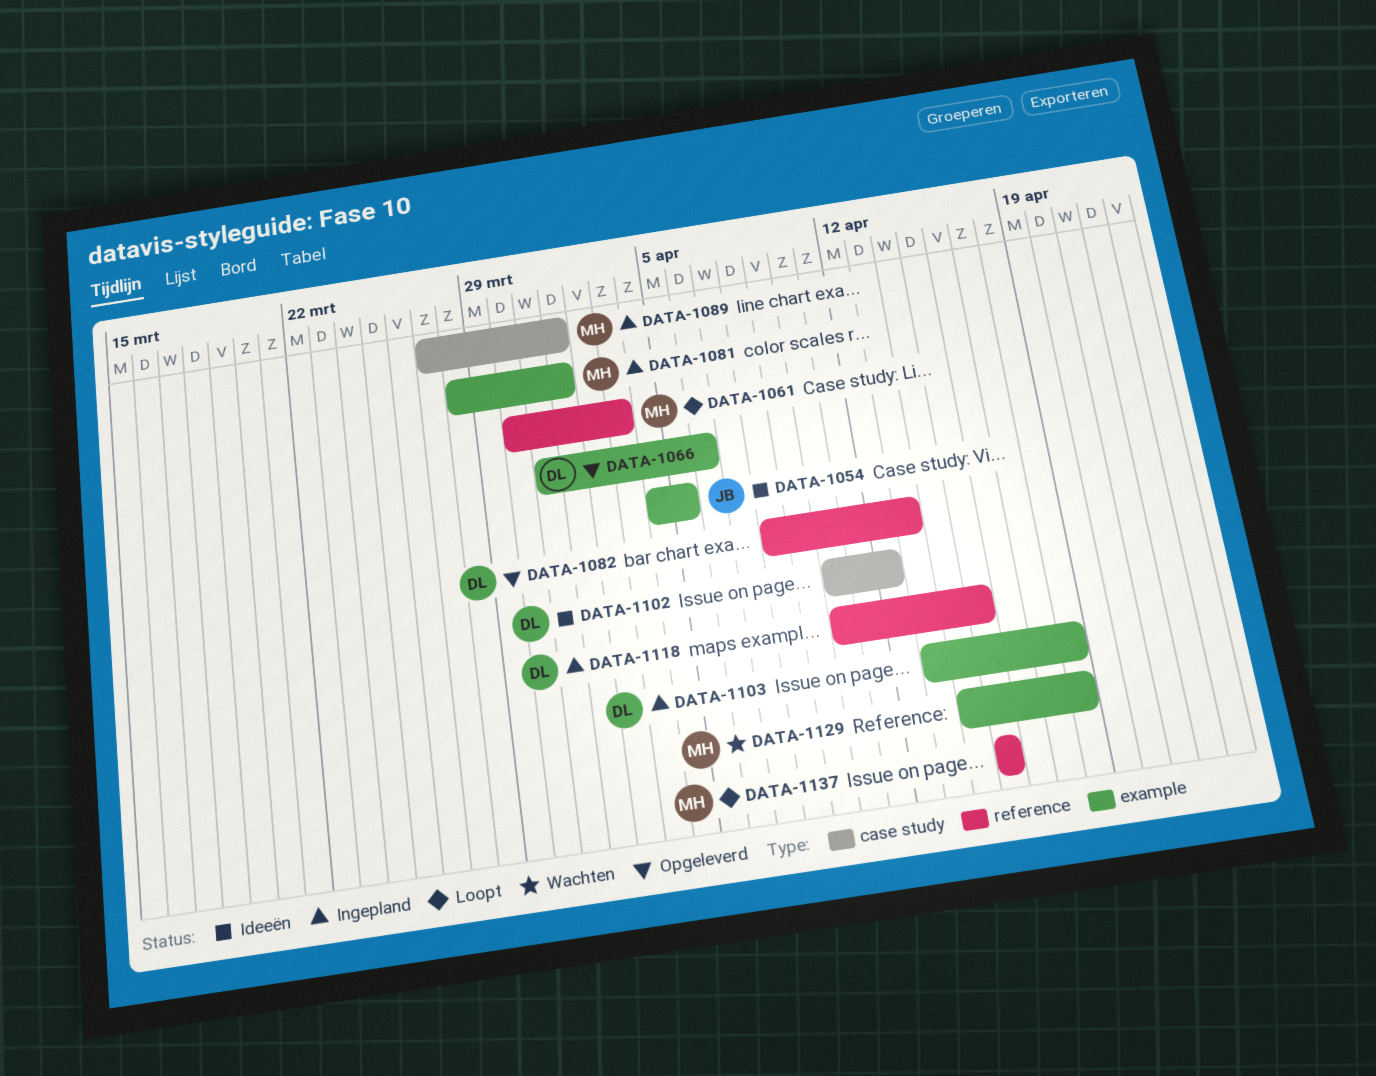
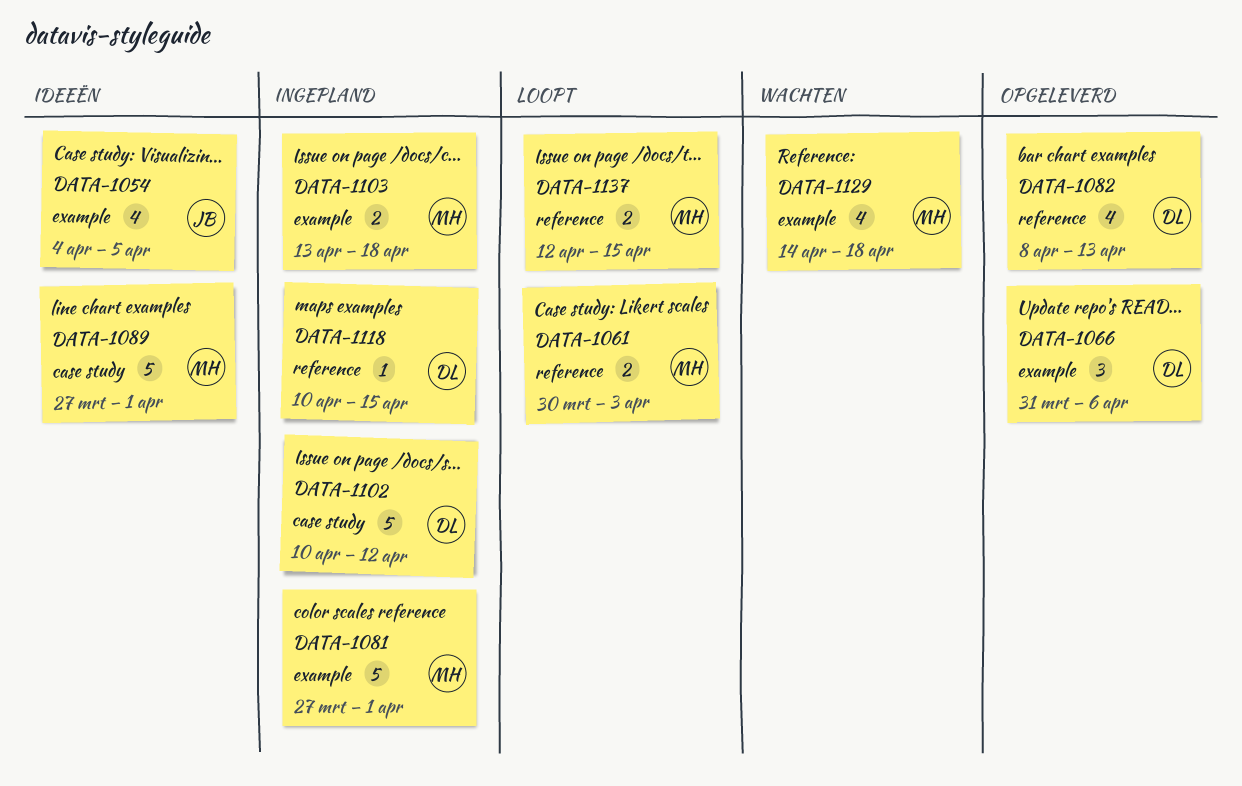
DATA-1081, start: Mar 28 -> Mar 27
DATA-1089, status: Ingepland -> Ideeën
DATA-1102, status: Ideeën -> Ingepland
DATA-1103, owner: DL -> MH
DATA-1137, start: Apr 15 -> Apr 12

